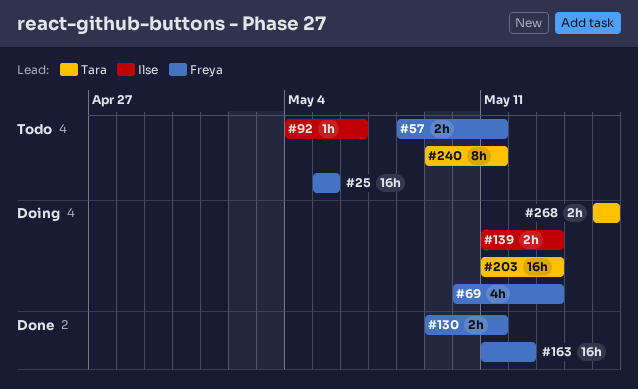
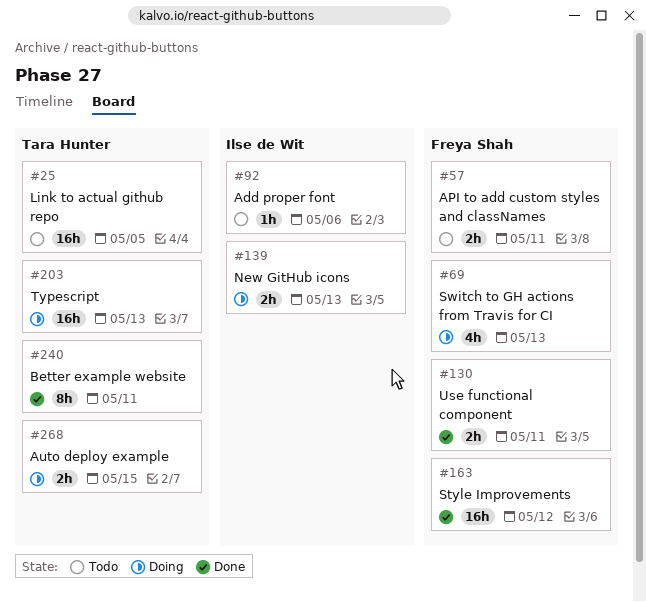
#25, owner: Freya Shah -> Tara Hunter
#240, status: Todo -> Done

